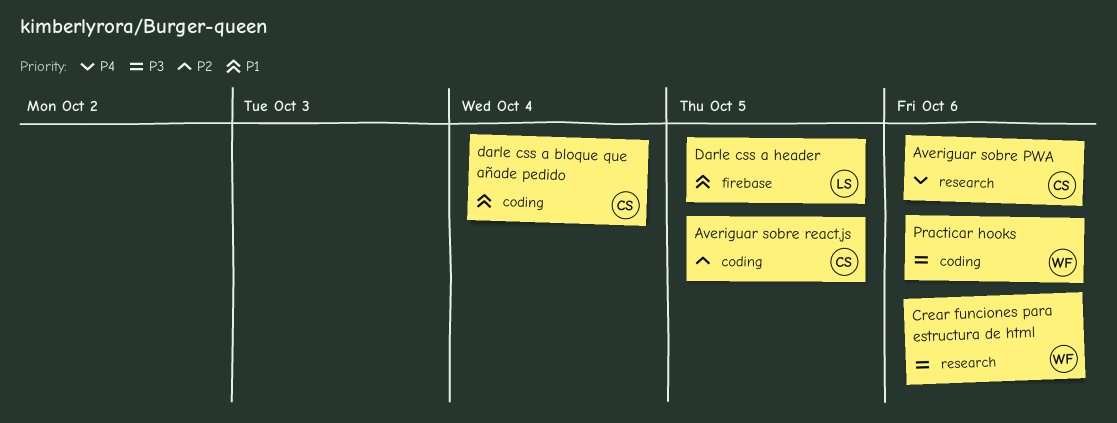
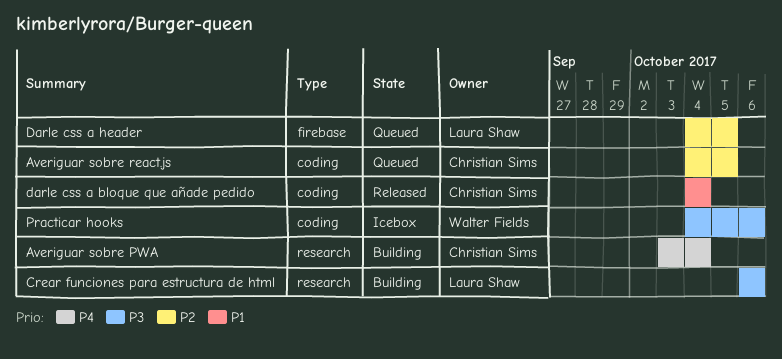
Averiguar sobre PWA, due: Oct 6 -> Oct 4
Crear funciones para estructura de html, owner: Walter Fields -> Laura Shaw
Darle css a header, priority: P1 -> P2

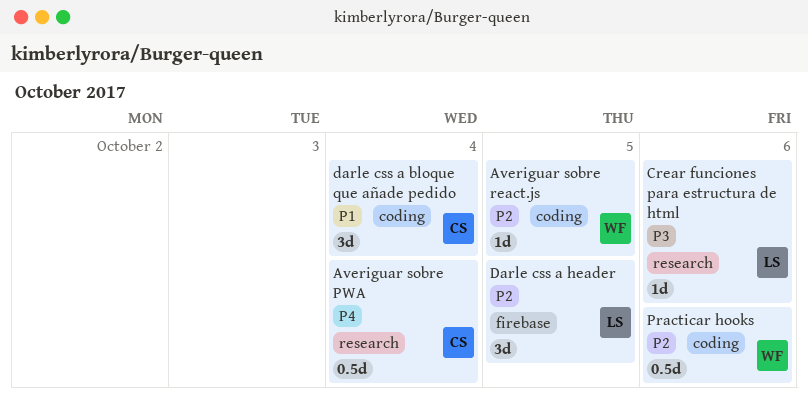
Averiguar sobre react.js, owner: Christian Sims -> Walter Fields
Practicar hooks, priority: P3 -> P2

